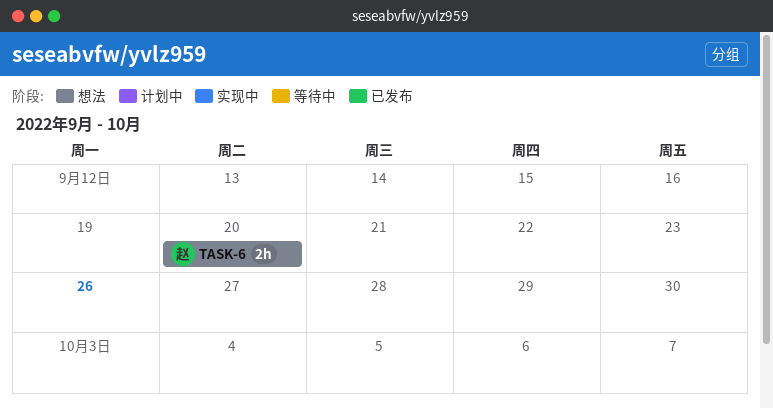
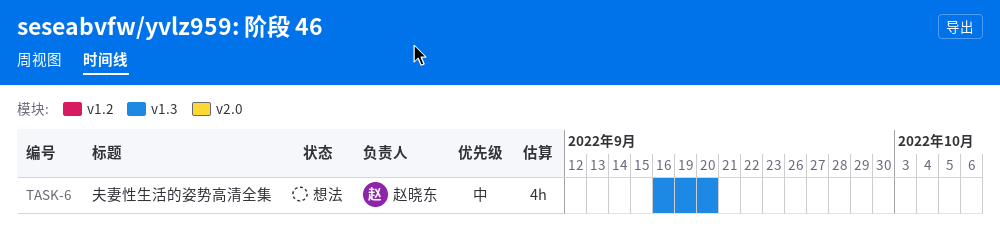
TASK-6, estimate: 2h -> 4h
TASK-6, start: Sep 20 -> Sep 16

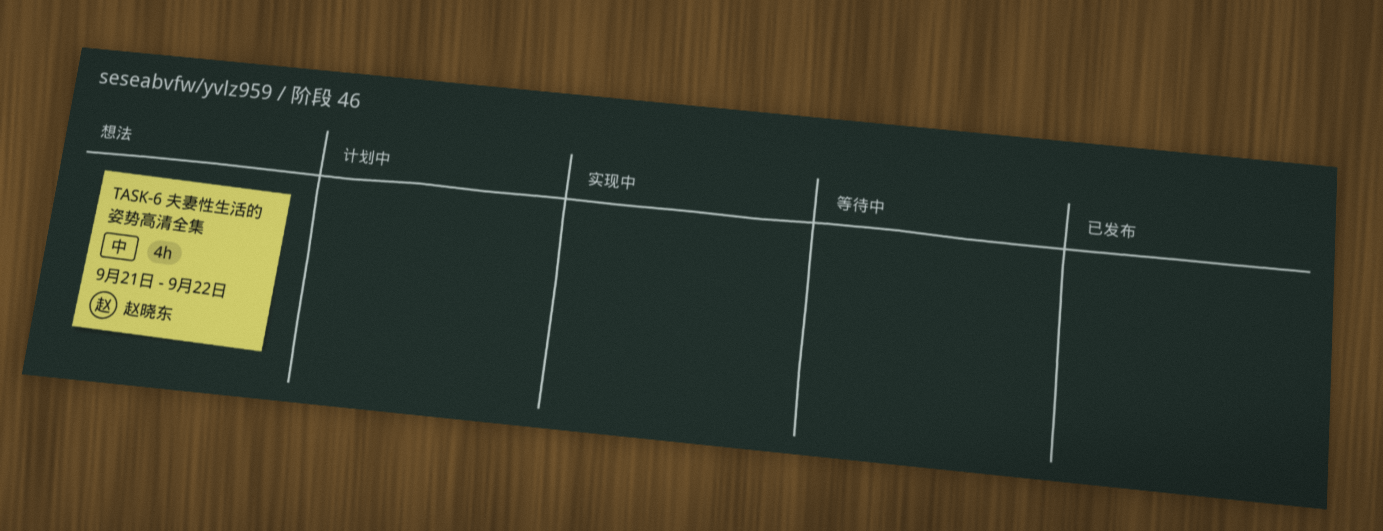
TASK-6, start: Sep 16 -> Sep 21
TASK-6, due: Sep 20 -> Sep 22

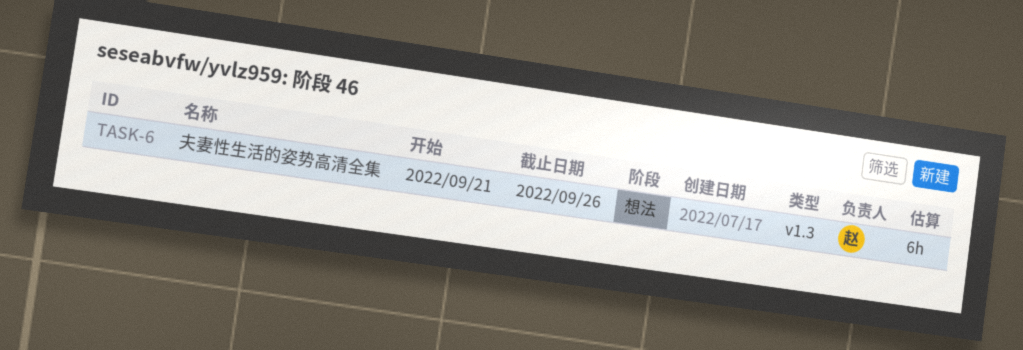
TASK-6, estimate: 4h -> 6h
TASK-6, due: Sep 22 -> Sep 26

